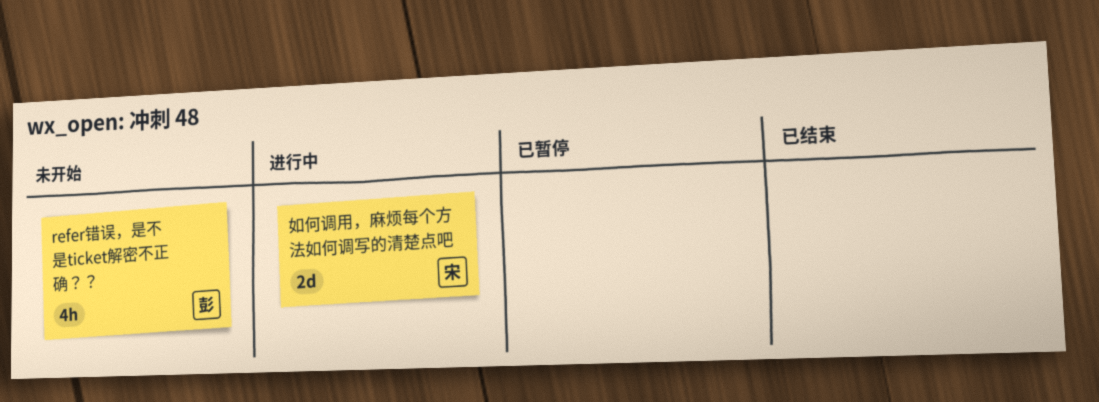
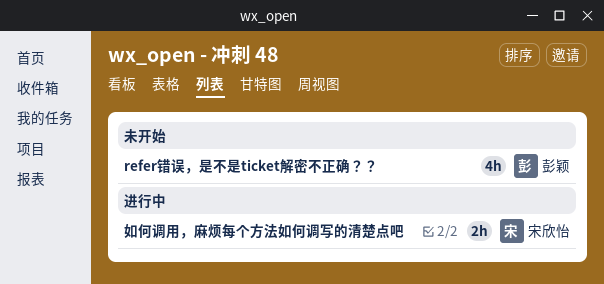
如何调用，麻烦每个方法如何调写的清楚点吧, estimate: 2d -> 2h

